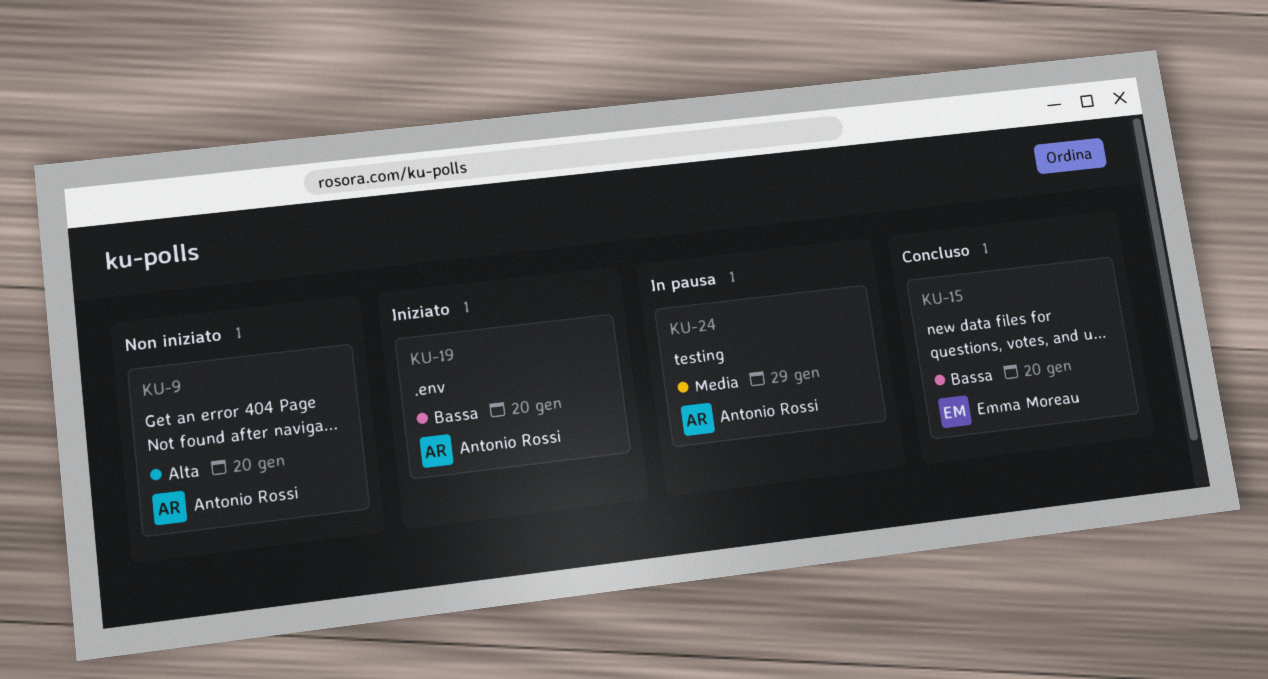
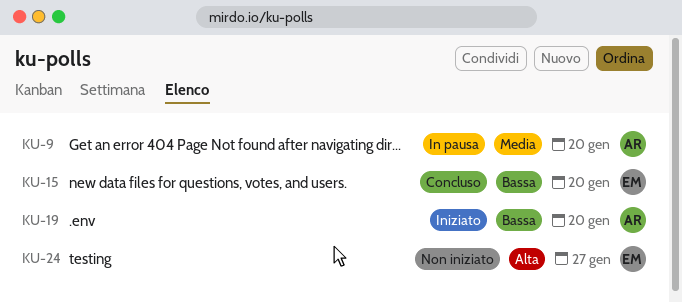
KU-9, status: Non iniziato -> In pausa
KU-9, priority: Alta -> Media
KU-24, status: In pausa -> Non iniziato
KU-24, owner: Antonio Rossi -> Emma Moreau
KU-24, priority: Media -> Alta
KU-24, due: Jan 29 -> Jan 27

